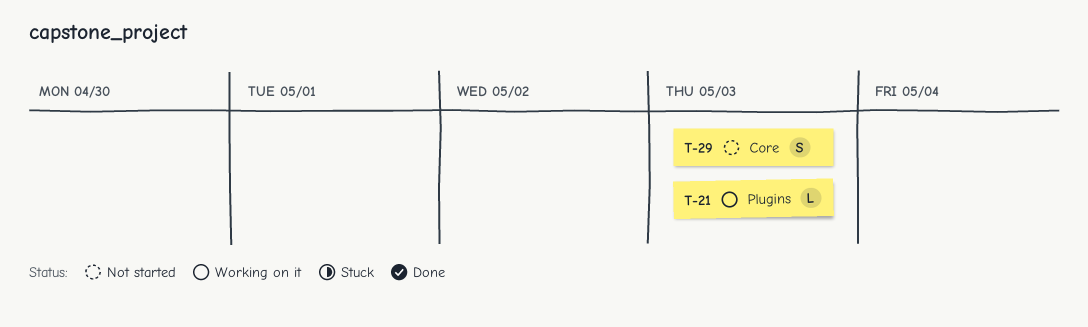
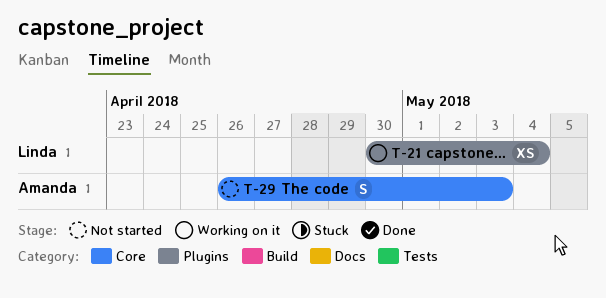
T-21, estimate: L -> XS
T-21, due: May 3 -> May 4

